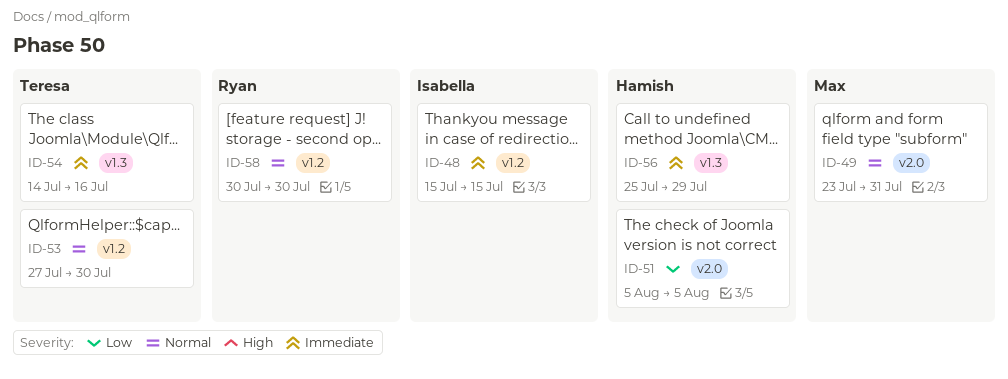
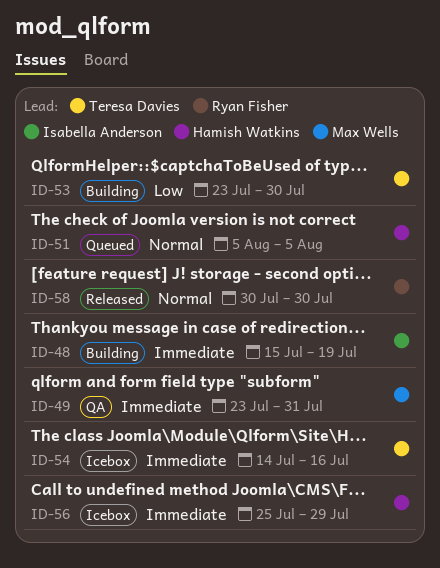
ID-48, due: Jul 15 -> Jul 19
ID-49, priority: Normal -> Immediate
ID-51, priority: Low -> Normal
ID-53, priority: Normal -> Low
ID-53, start: Jul 27 -> Jul 23

